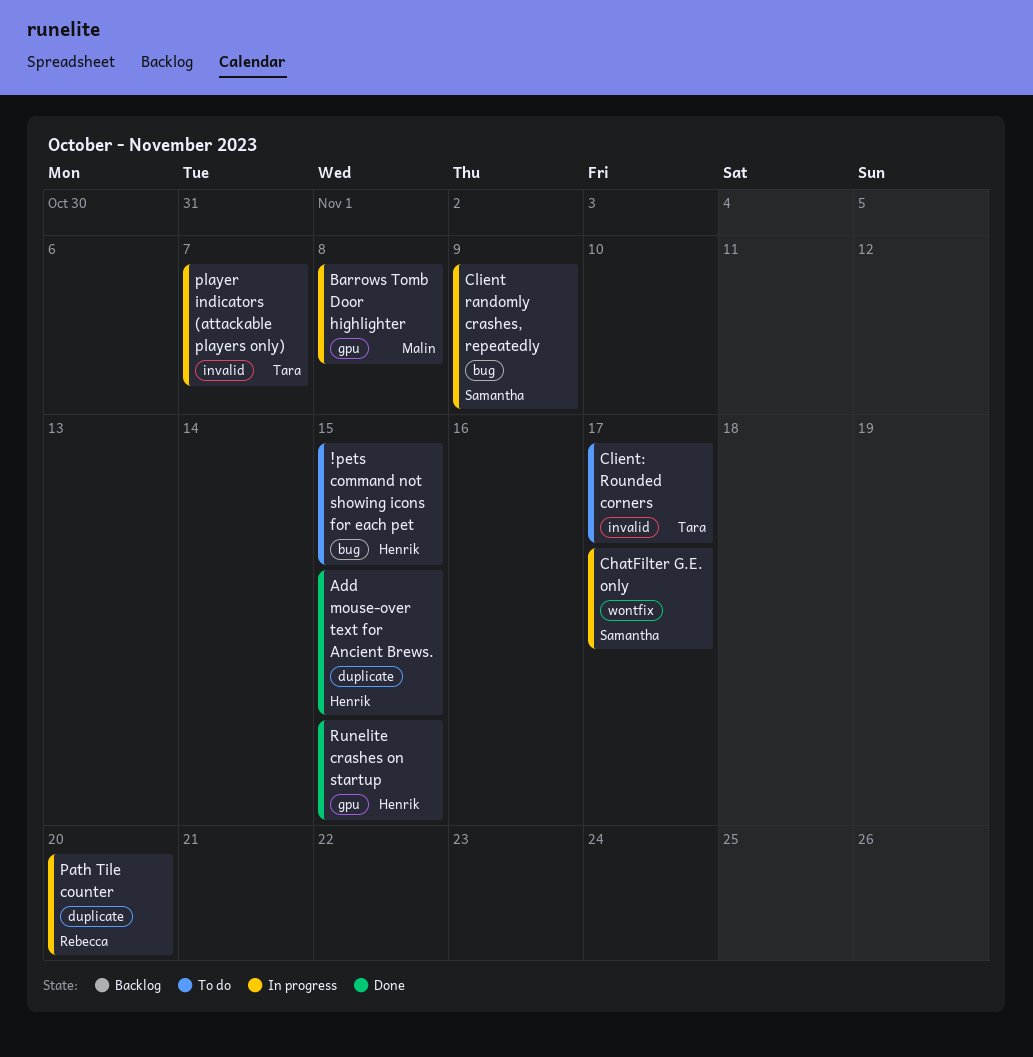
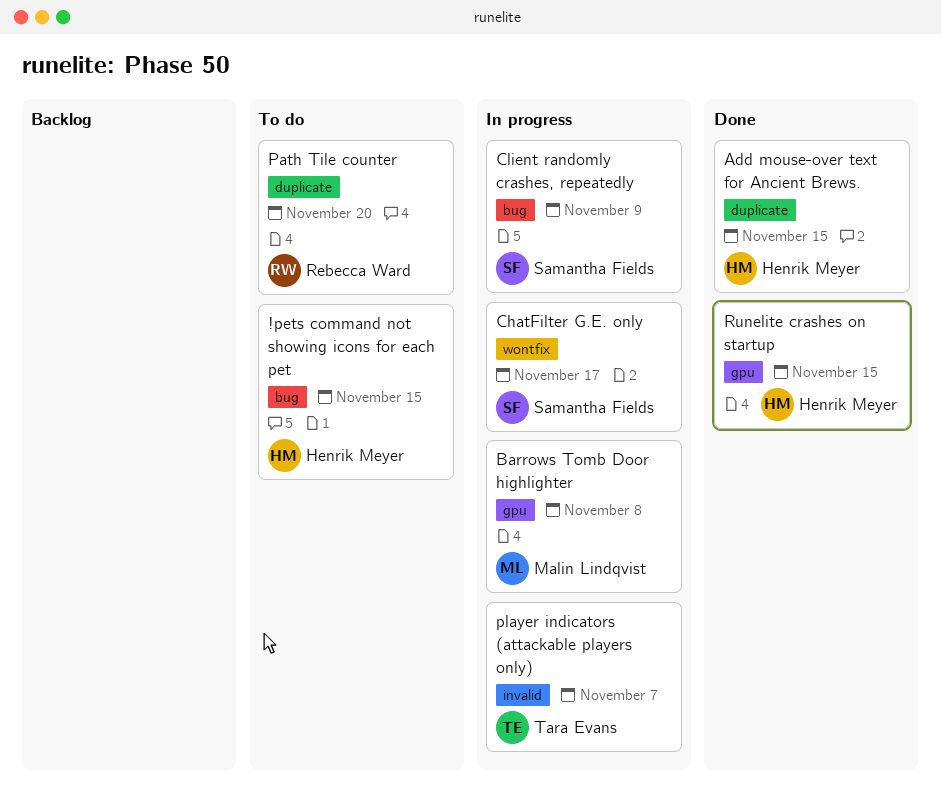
Client: Rounded corners: present -> none
Path Tile counter, status: In progress -> To do

